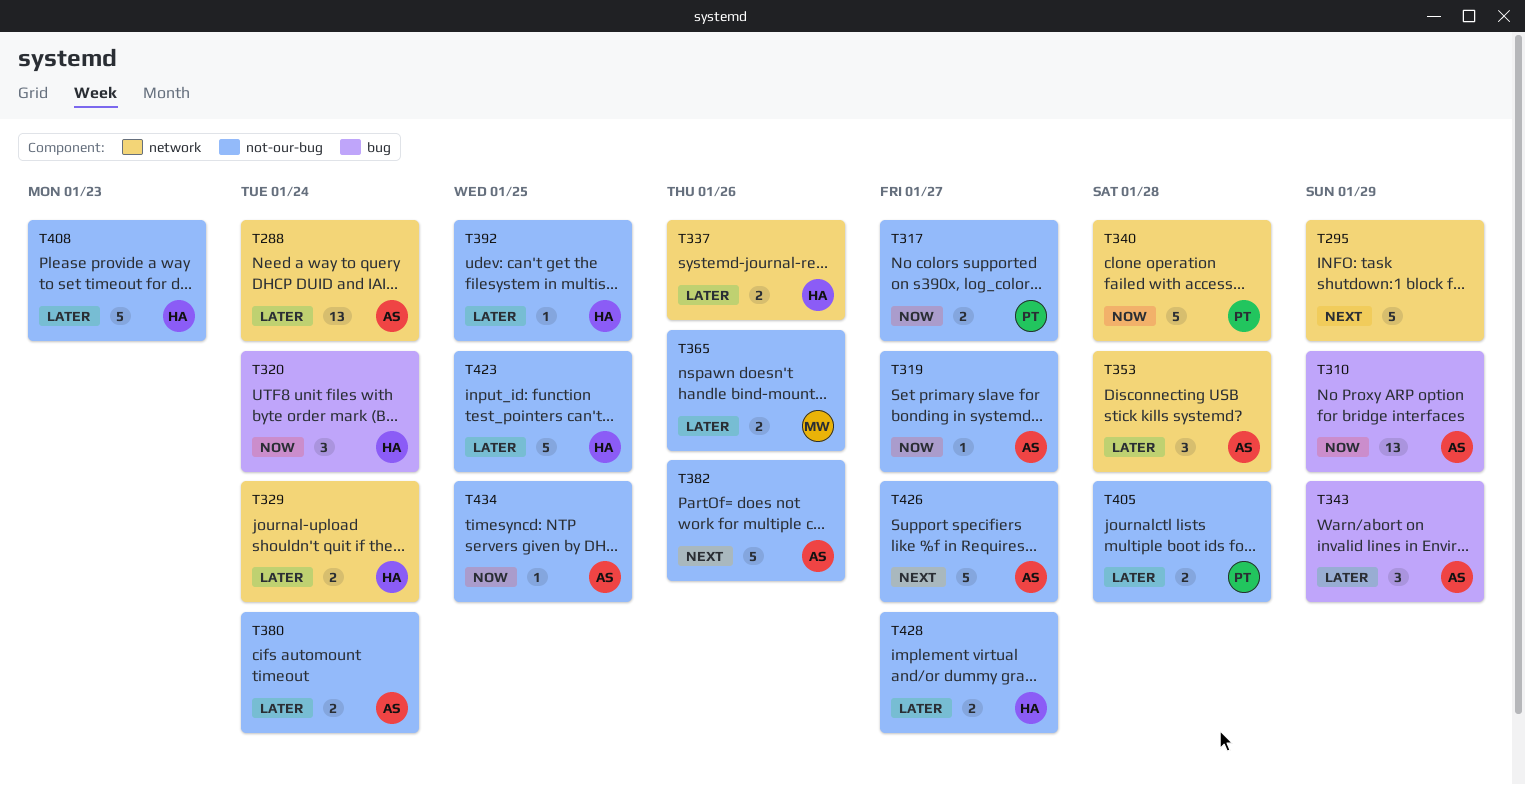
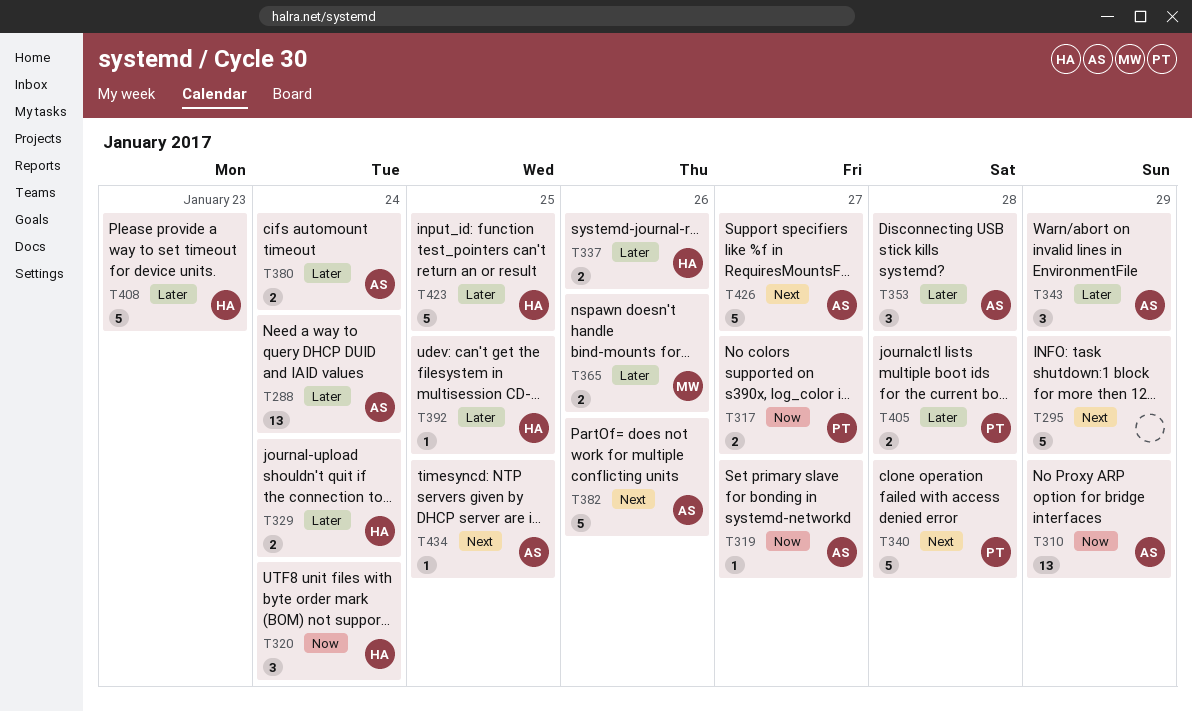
T340, priority: Now -> Next
T428: present -> none
T434, priority: Now -> Next

